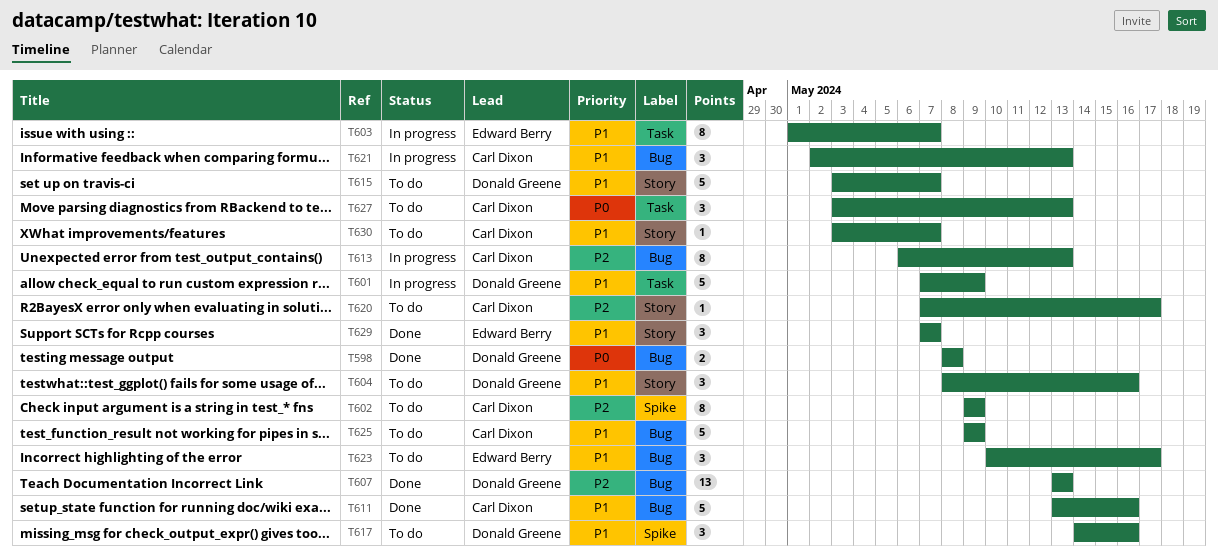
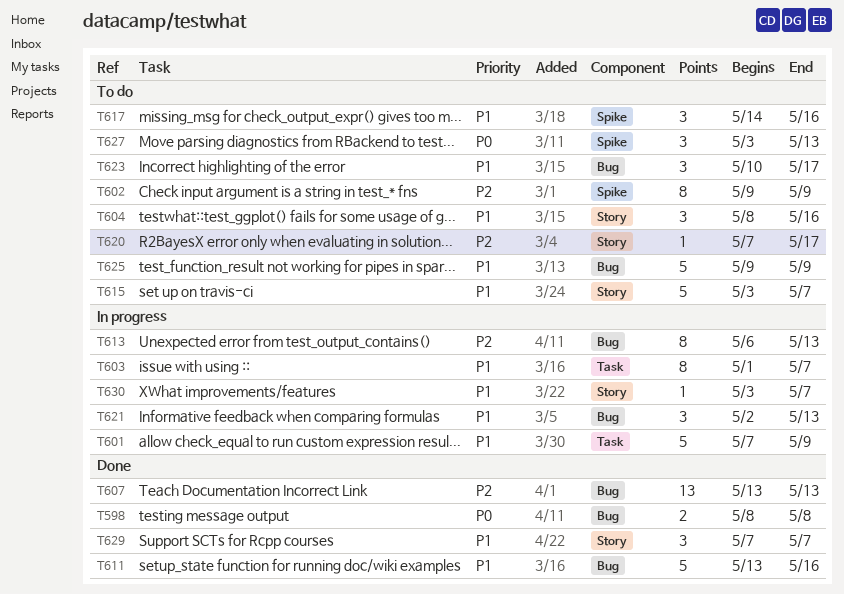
T627, label: Task -> Spike
T630, status: To do -> In progress

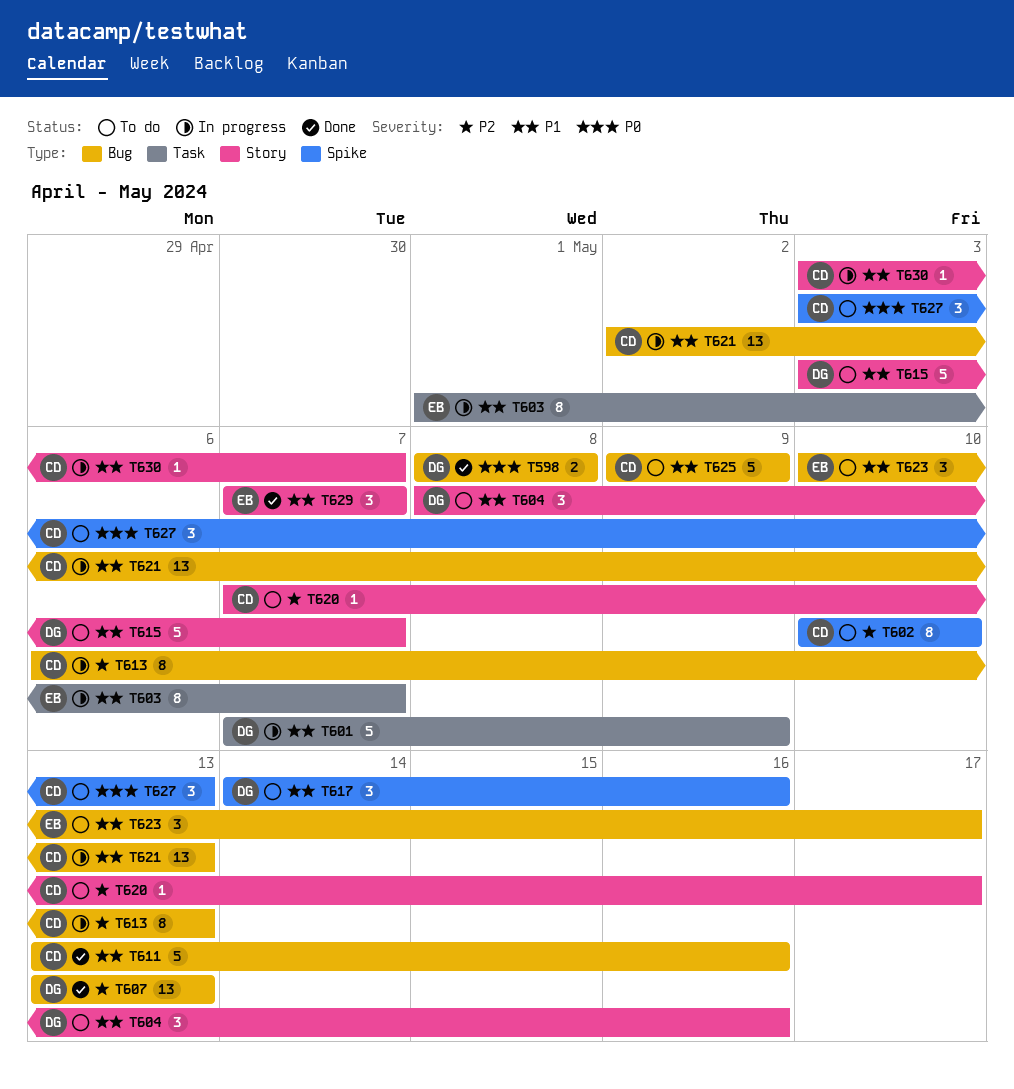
T602, start: May 9 -> May 10
T602, due: May 9 -> May 10
T621, estimate: 3 -> 13

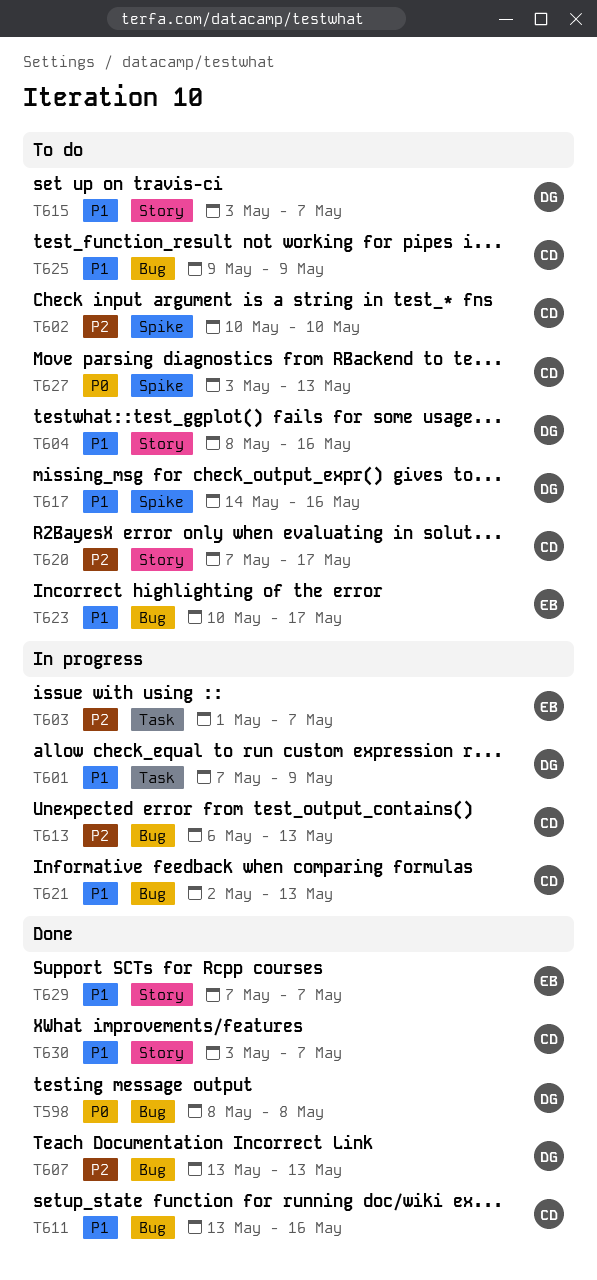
T603, priority: P1 -> P2
T630, status: In progress -> Done

